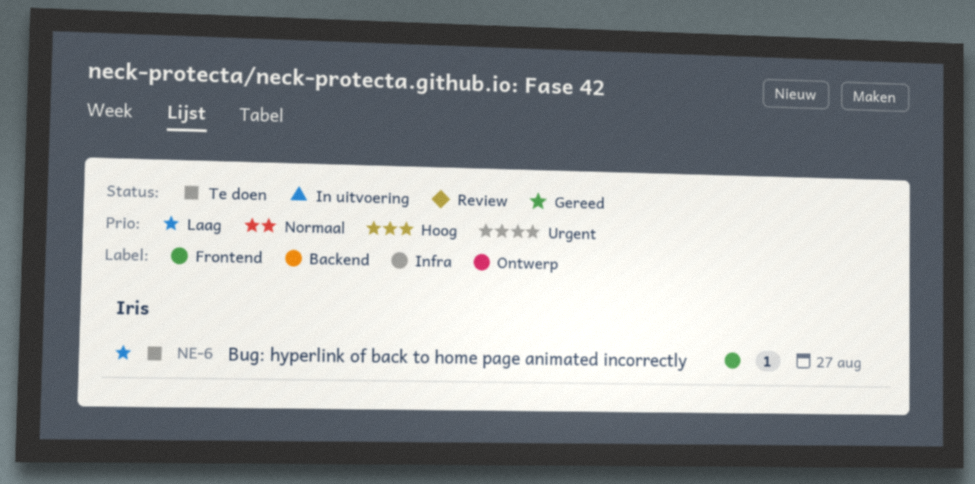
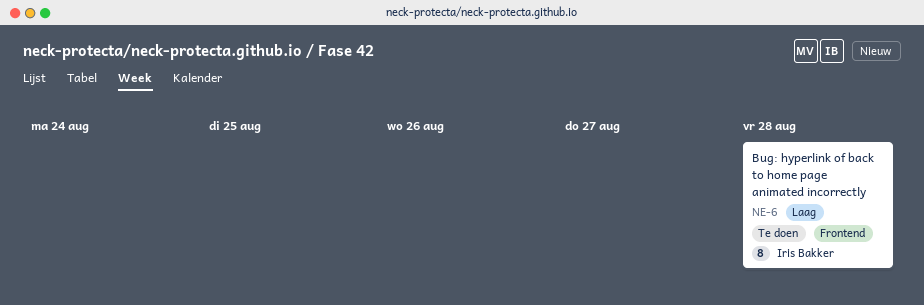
NE-6, estimate: 1 -> 8
NE-6, due: Aug 27 -> Aug 28

